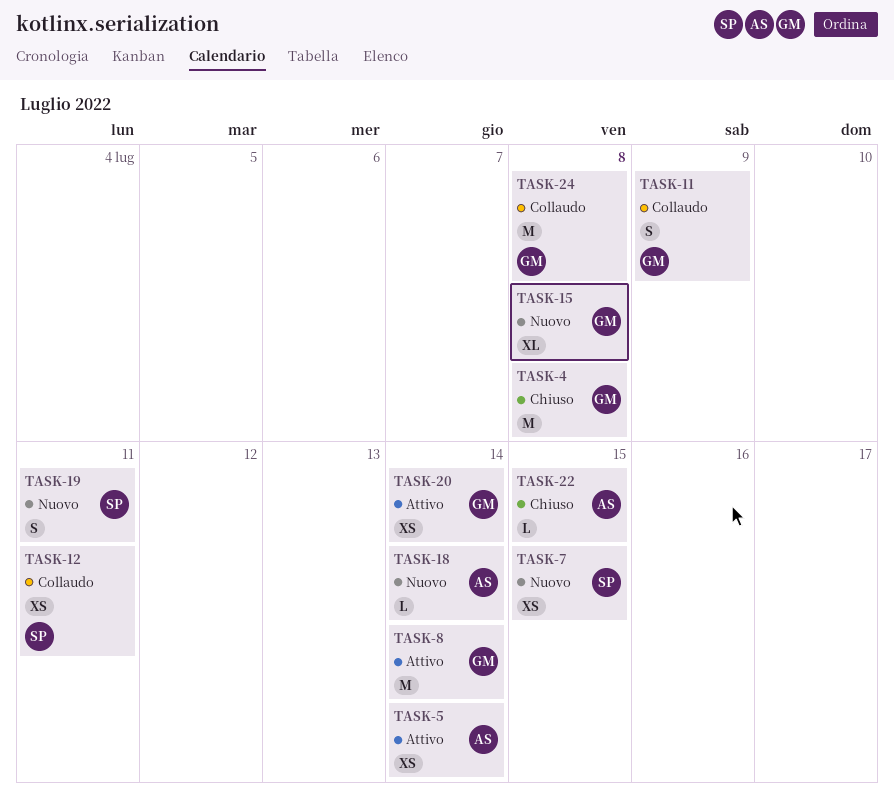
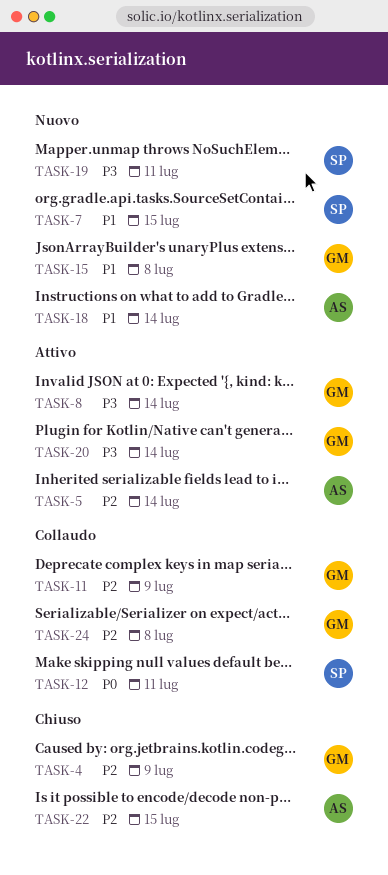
TASK-4, due: Jul 8 -> Jul 9

